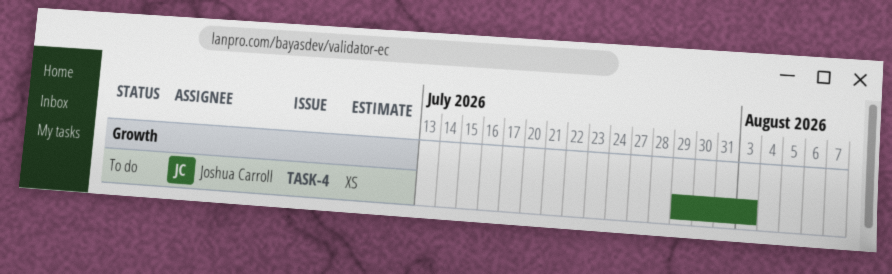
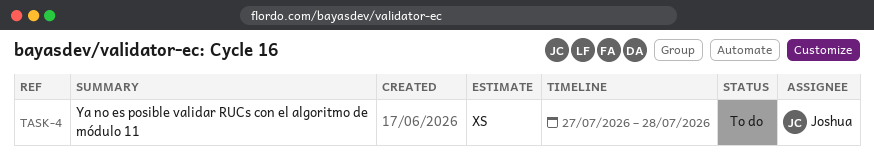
TASK-4, start: Jul 29 -> Jul 27
TASK-4, due: Aug 3 -> Jul 28

